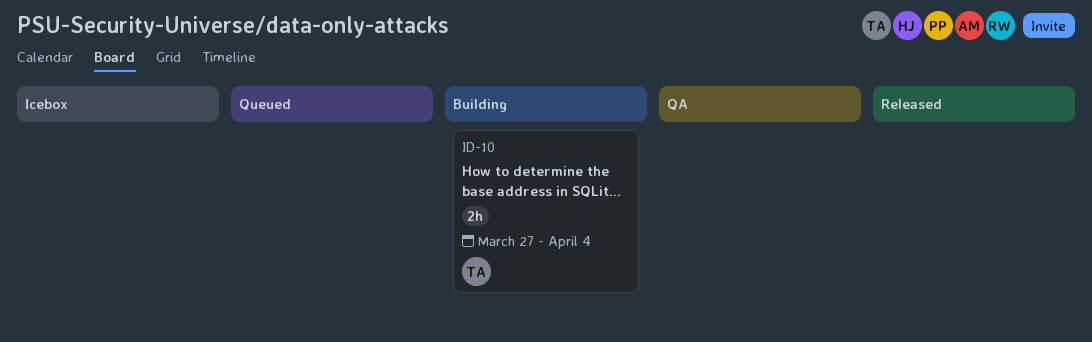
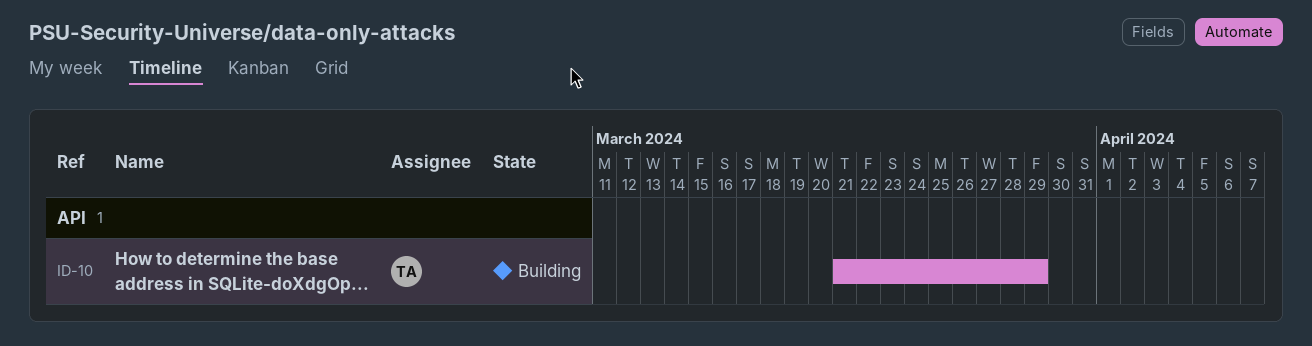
ID-10, start: Mar 27 -> Mar 21
ID-10, due: Apr 4 -> Mar 29

